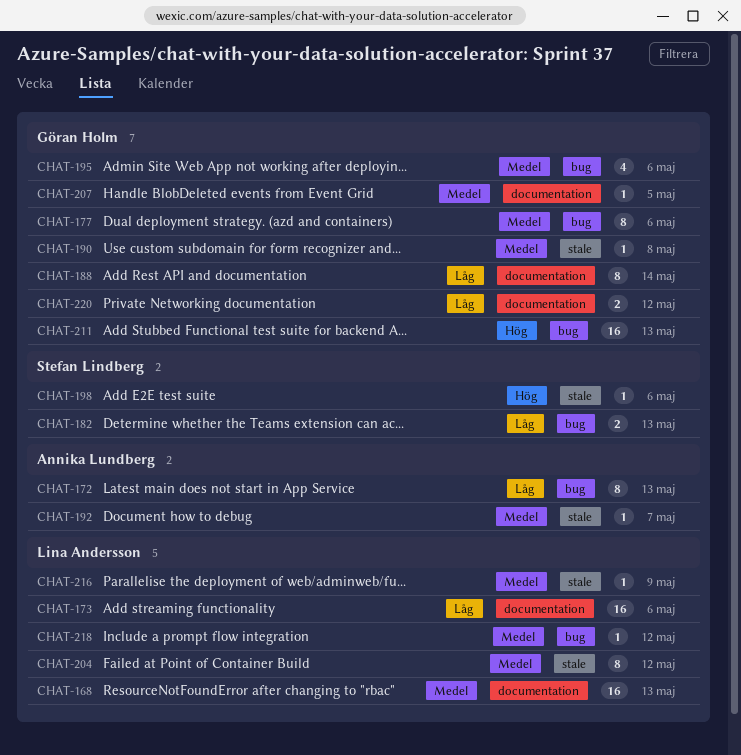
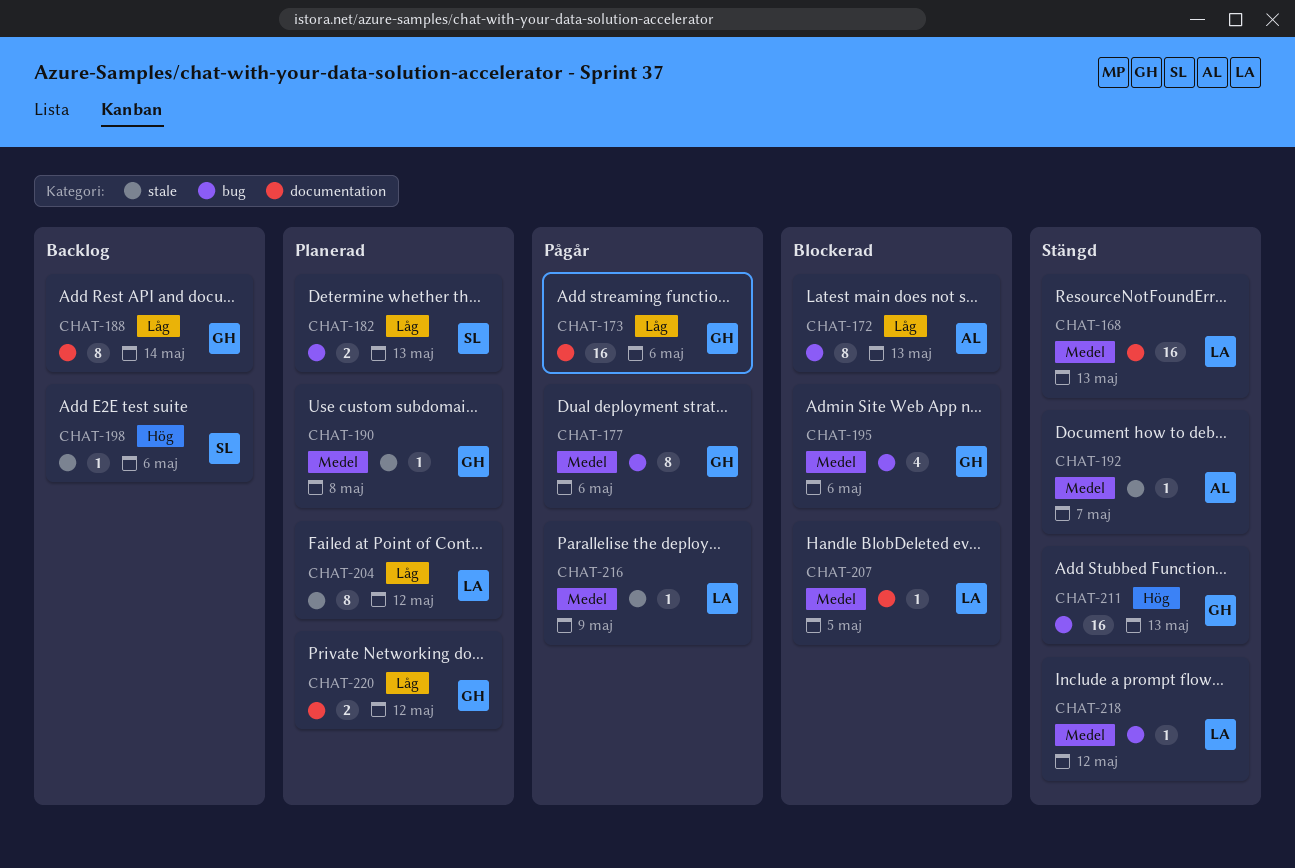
CHAT-173, owner: Lina Andersson -> Göran Holm
CHAT-204, priority: Medel -> Låg
CHAT-207, owner: Göran Holm -> Lina Andersson

